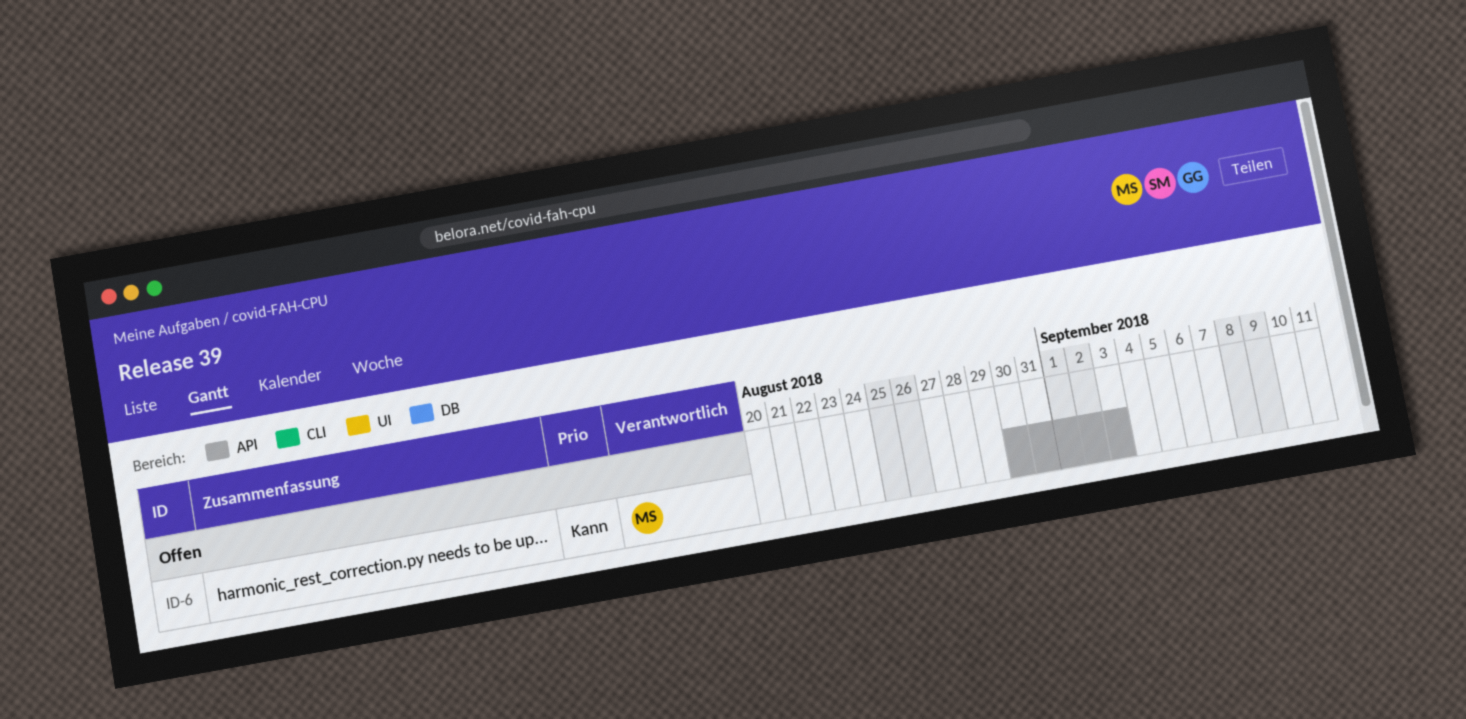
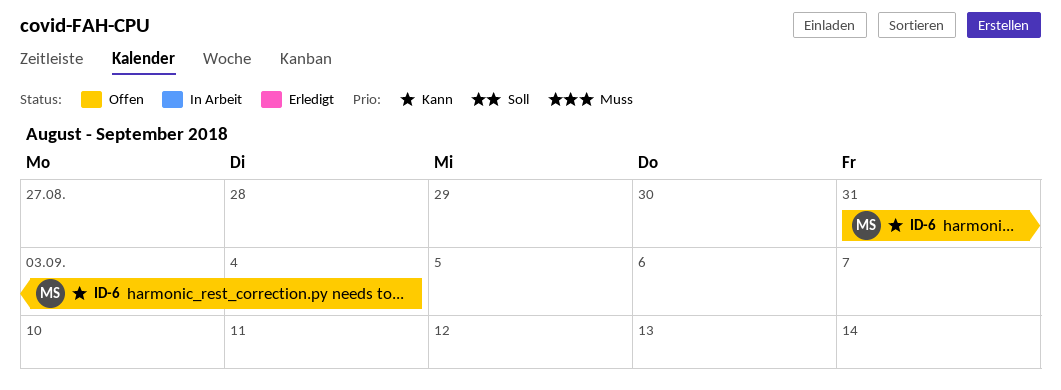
ID-6, start: Aug 30 -> Aug 31
ID-6, due: Sep 3 -> Sep 4

